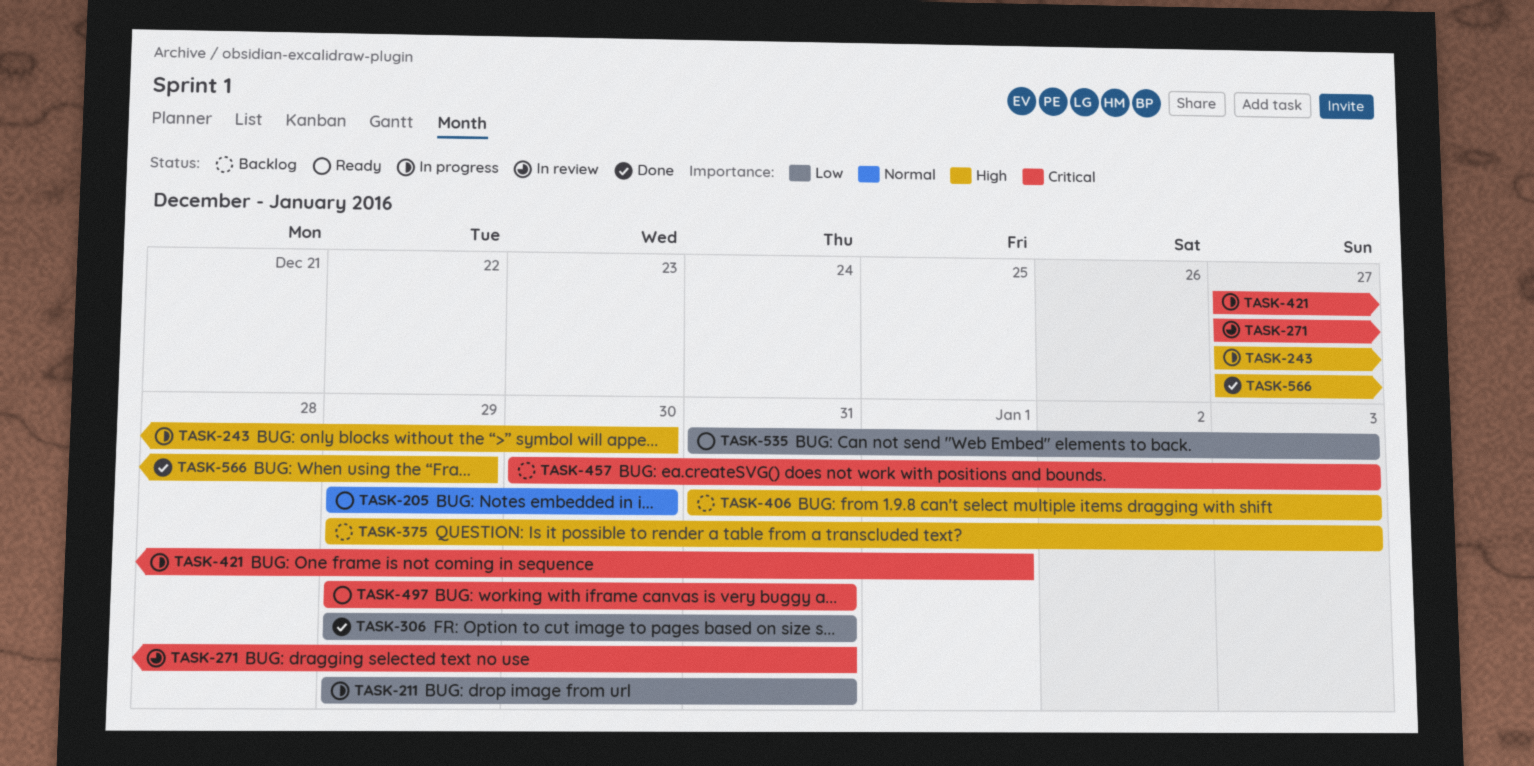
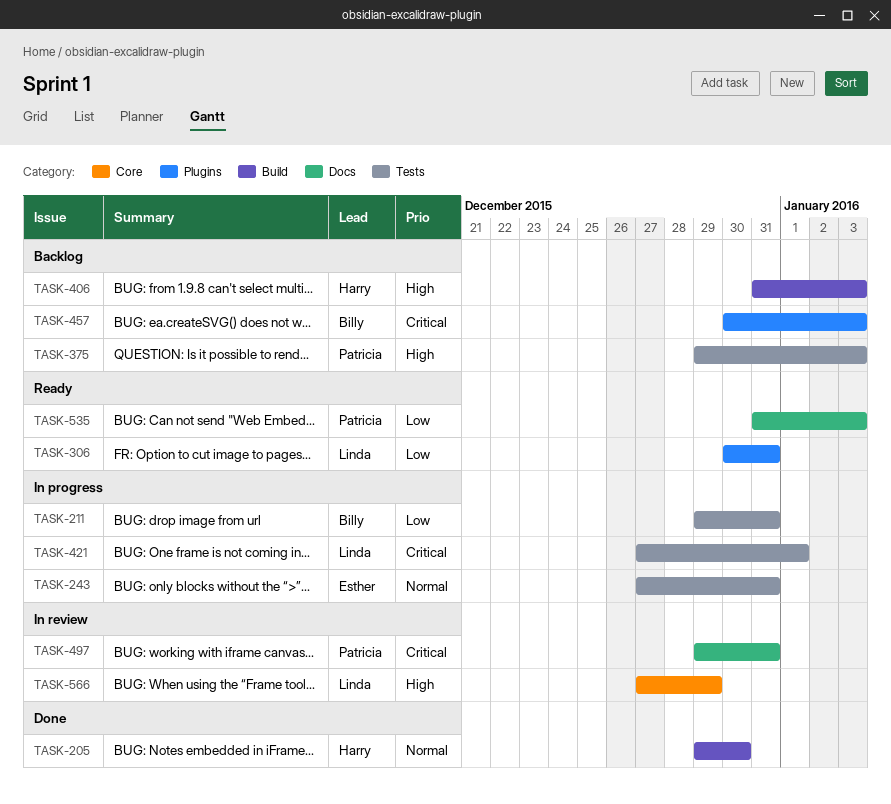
TASK-205, status: Ready -> Done
TASK-243, priority: High -> Normal
TASK-243, due: Dec 30 -> Dec 31
TASK-271: present -> none
TASK-306, status: Done -> Ready
TASK-306, start: Dec 29 -> Dec 30
TASK-497, status: Ready -> In review
TASK-566, status: Done -> In review

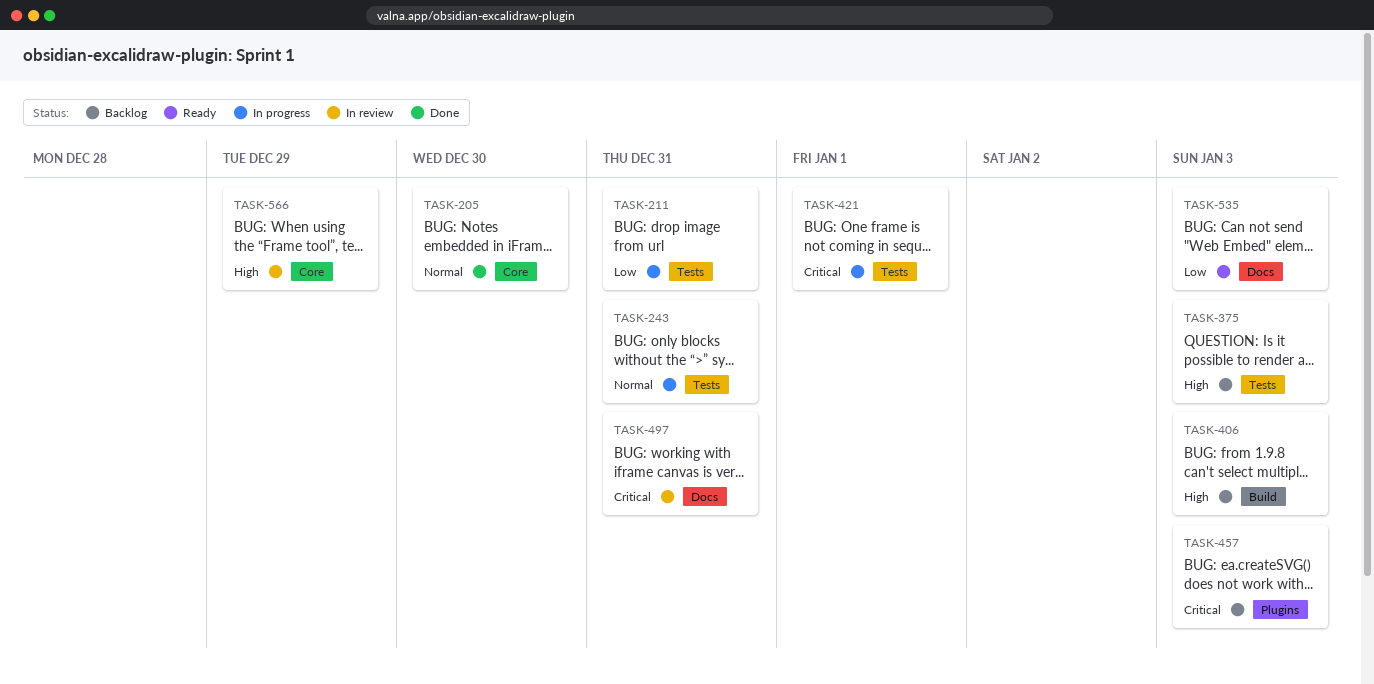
TASK-205, label: Build -> Core
TASK-306: present -> none

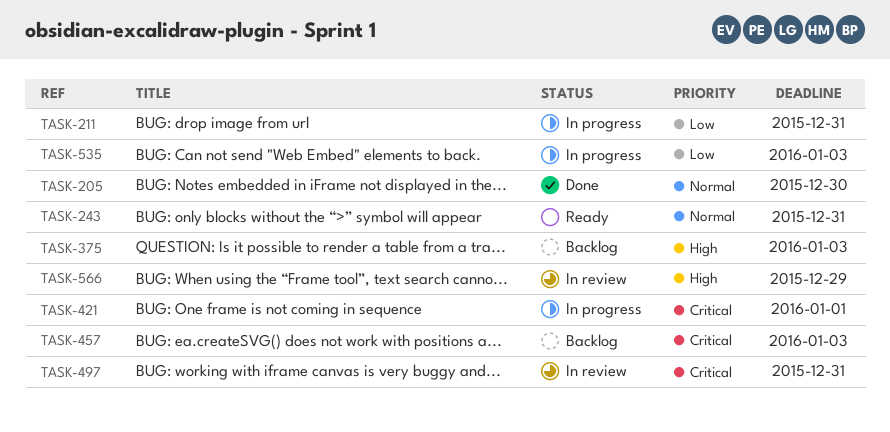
TASK-243, status: In progress -> Ready
TASK-406: present -> none
TASK-535, status: Ready -> In progress

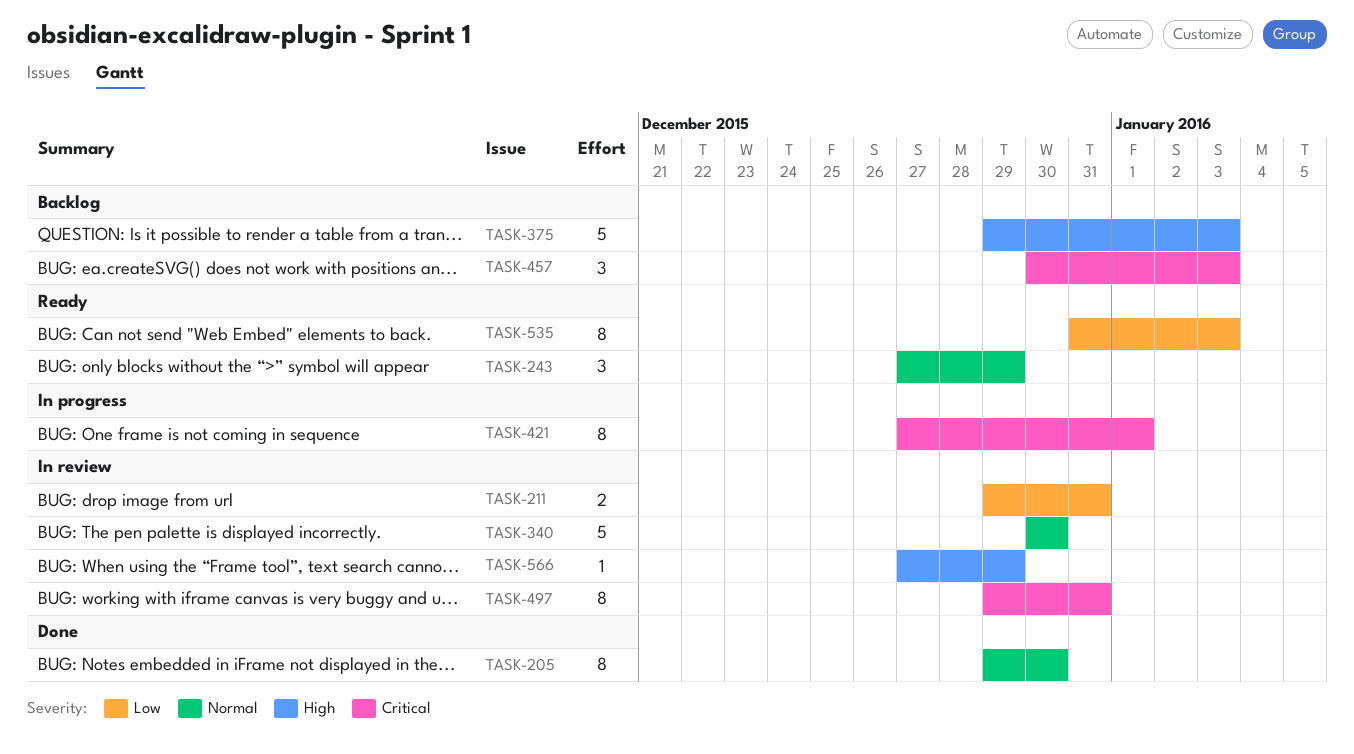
TASK-211, status: In progress -> In review
TASK-243, due: Dec 31 -> Dec 29
TASK-340: none -> present
TASK-535, status: In progress -> Ready

